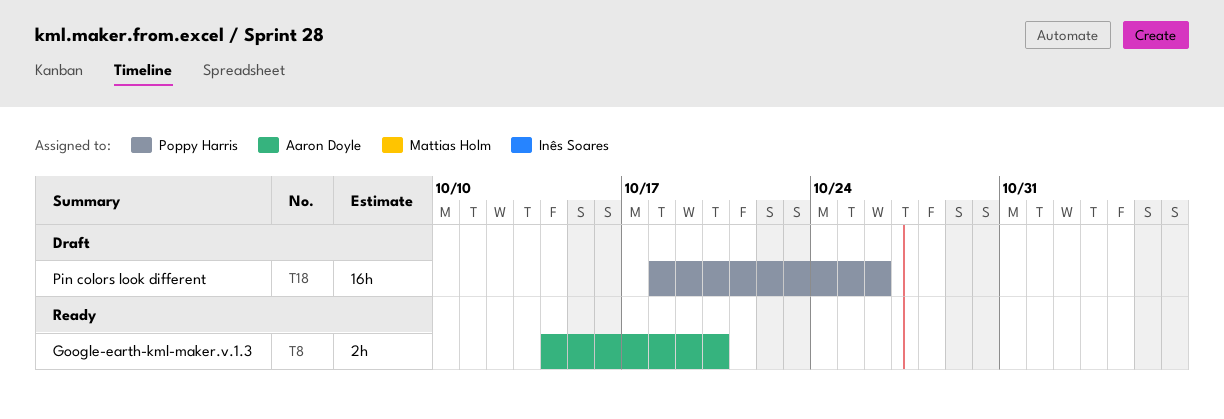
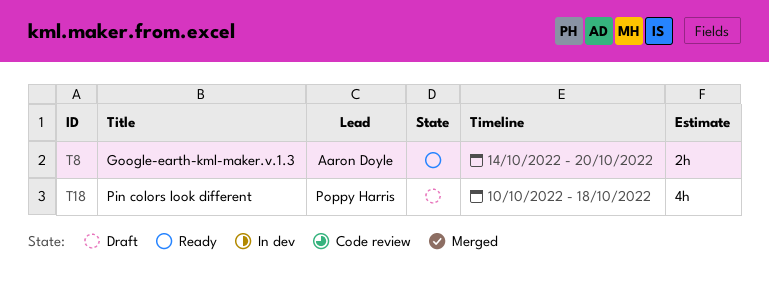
T18, estimate: 16h -> 4h
T18, start: Oct 18 -> Oct 10
T18, due: Oct 26 -> Oct 18

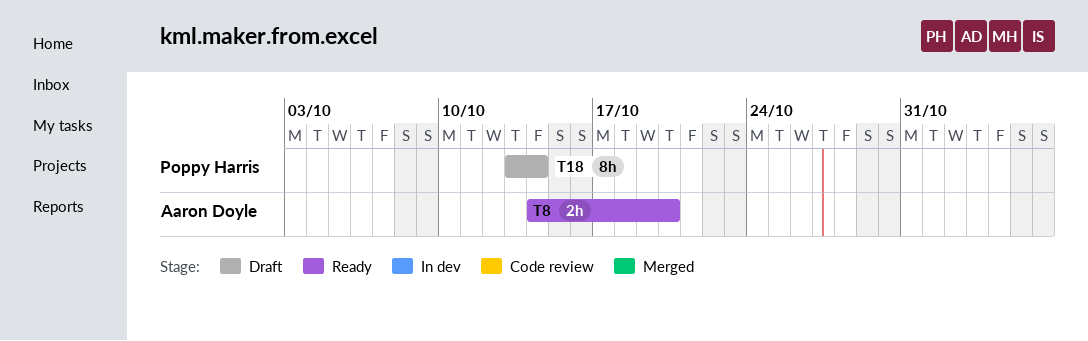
T18, estimate: 4h -> 8h
T18, start: Oct 10 -> Oct 13
T18, due: Oct 18 -> Oct 14

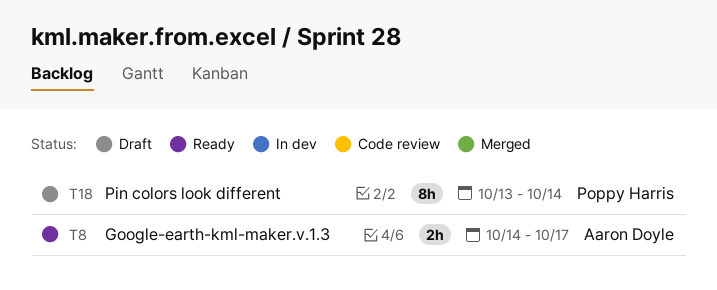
T8, due: Oct 20 -> Oct 17

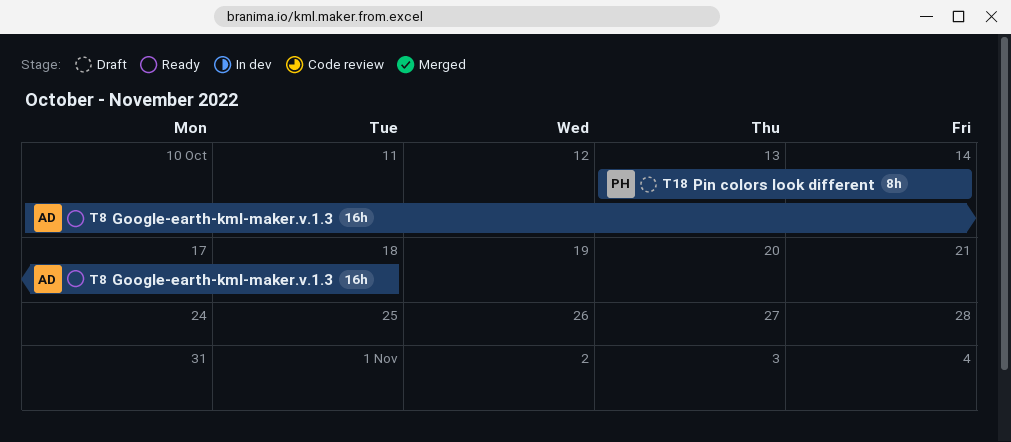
T8, estimate: 2h -> 16h
T8, start: Oct 14 -> Oct 10
T8, due: Oct 17 -> Oct 18

